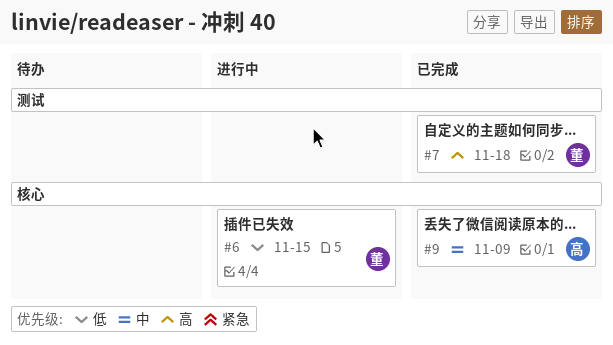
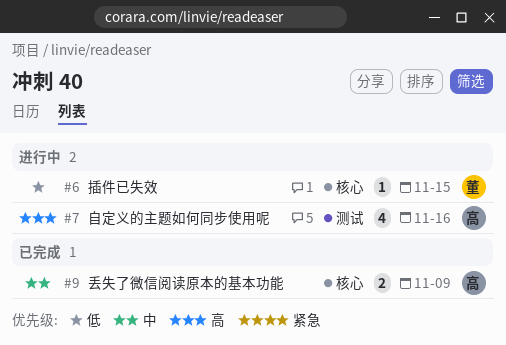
#7, status: 已完成 -> 进行中
#7, owner: 董 -> 高
#7, due: Nov 18 -> Nov 16

